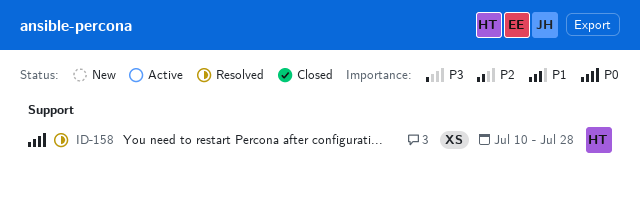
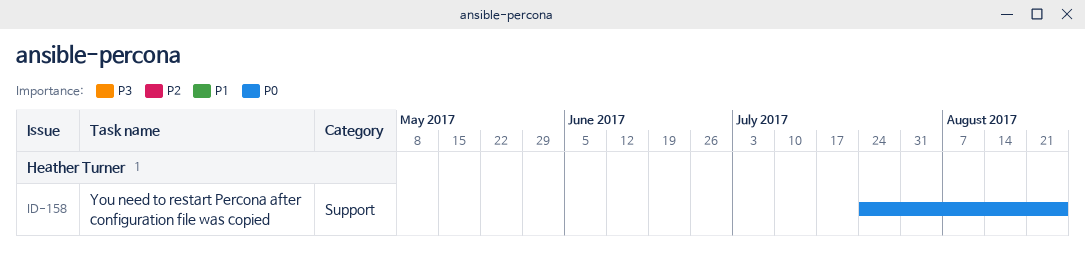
ID-158, start: Jul 10 -> Jul 24
ID-158, due: Jul 28 -> Aug 25

